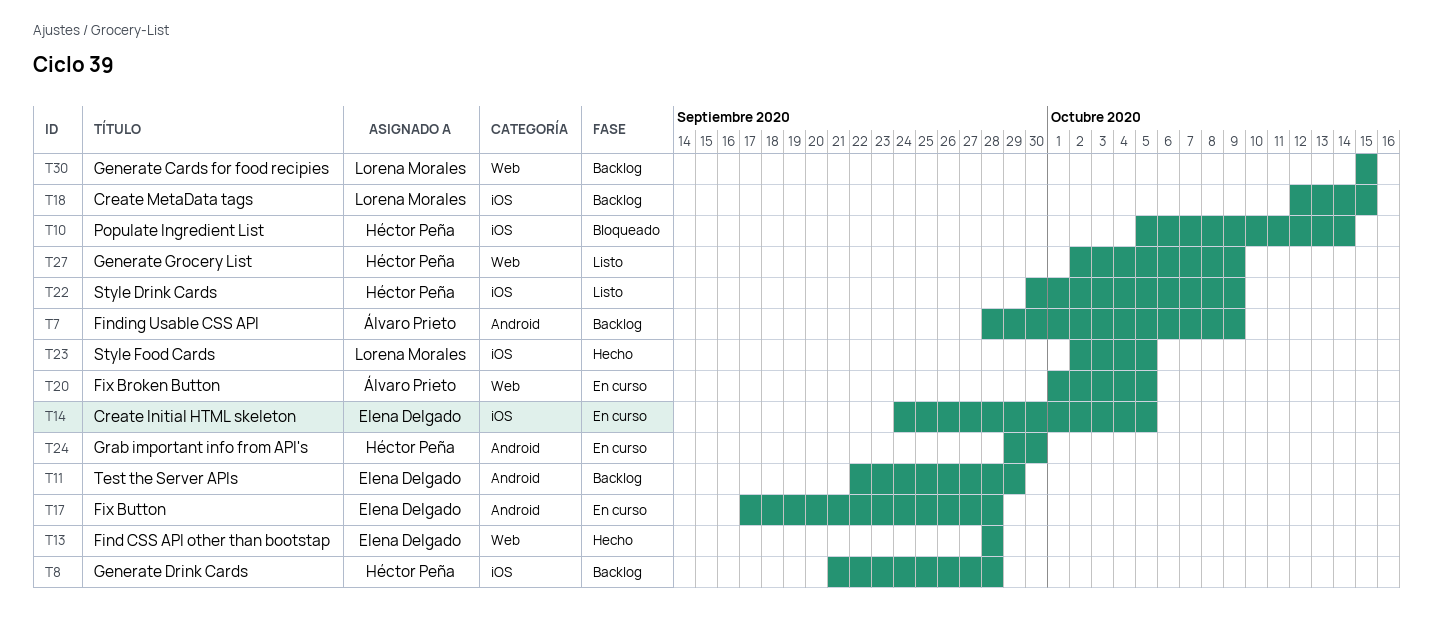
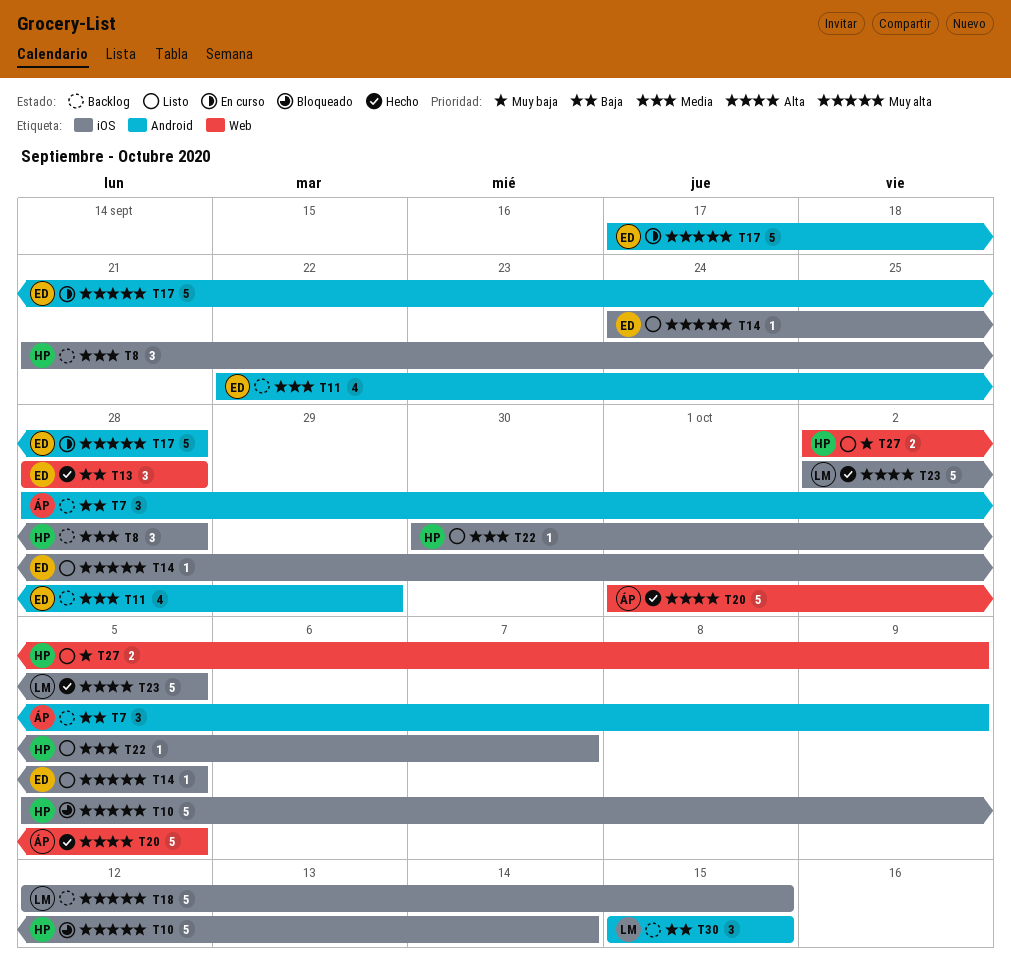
T14, status: En curso -> Listo
T20, status: En curso -> Hecho
T22, due: Oct 9 -> Oct 7
T24: present -> none
T30, label: Web -> Android

